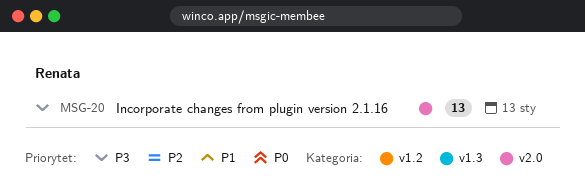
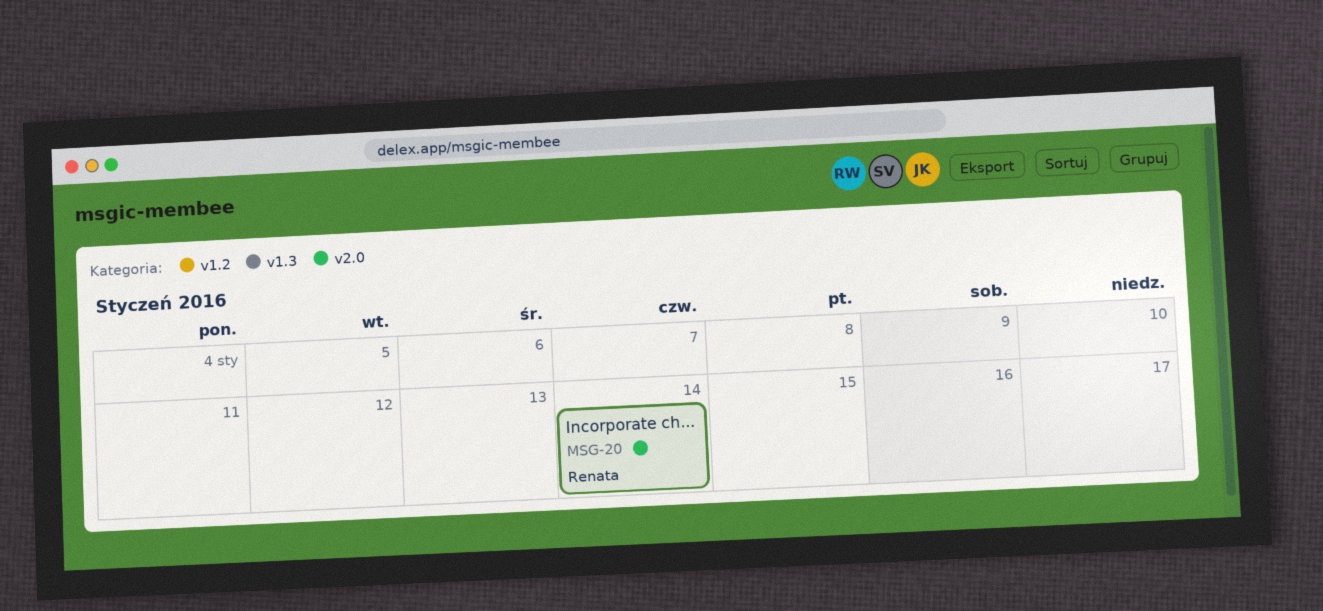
MSG-20, due: Jan 13 -> Jan 14

